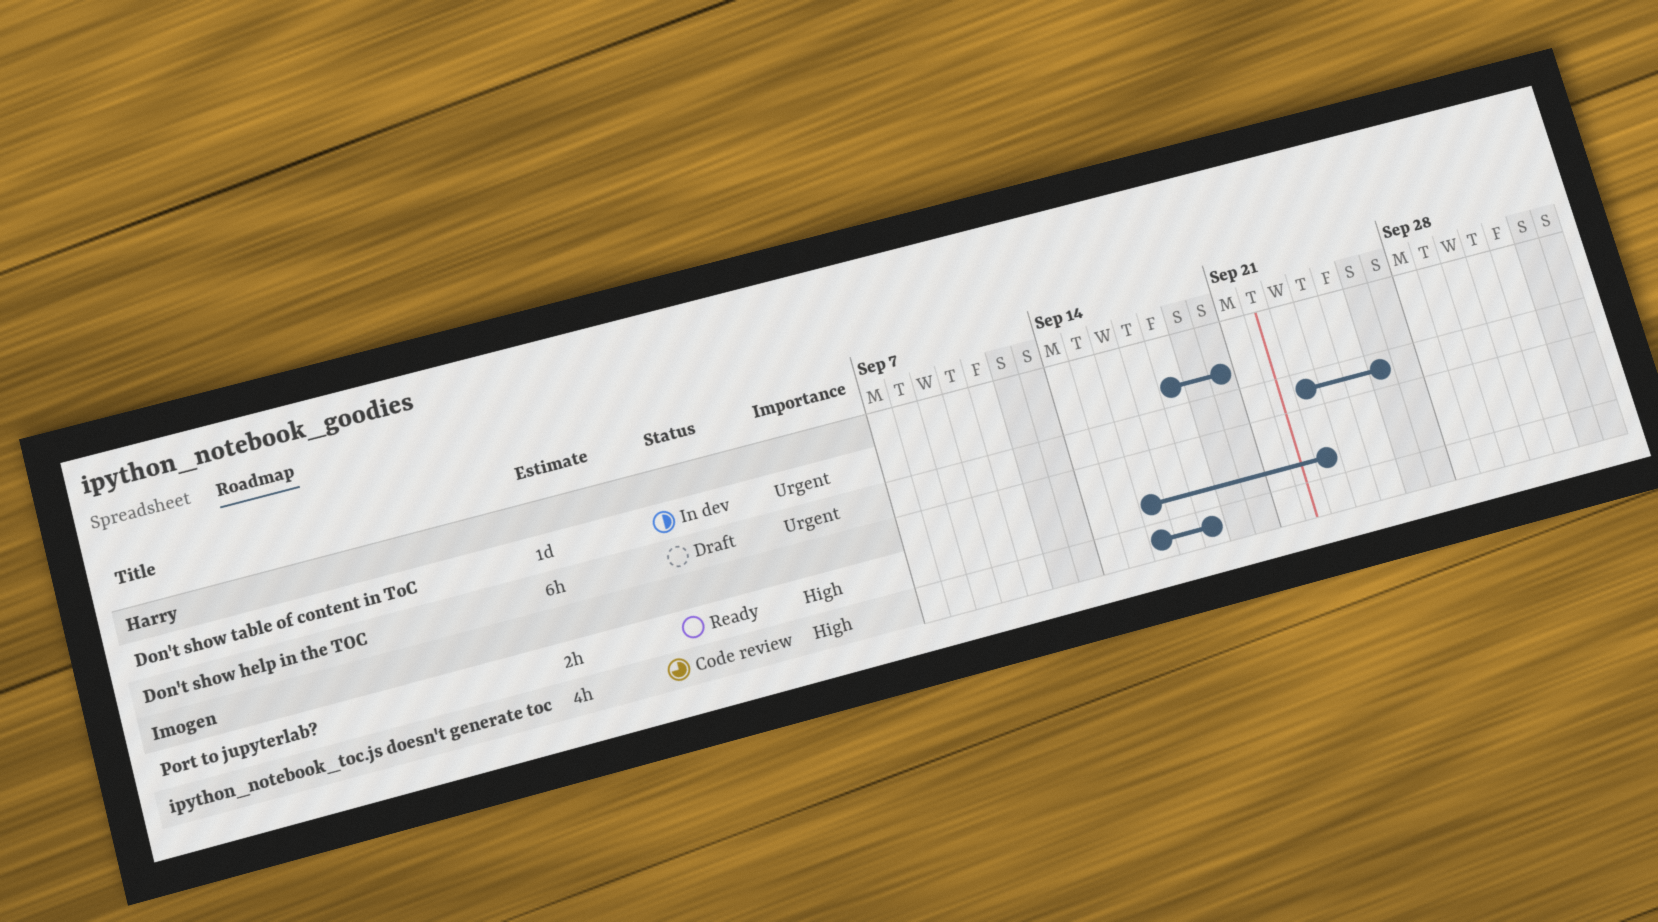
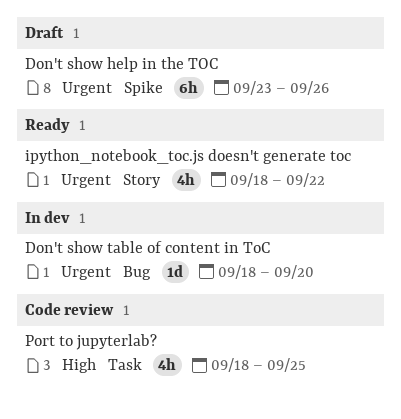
ipython_notebook_toc.js doesn't generate toc, status: Code review -> Ready
ipython_notebook_toc.js doesn't generate toc, priority: High -> Urgent
ipython_notebook_toc.js doesn't generate toc, start: Sep 16 -> Sep 18
ipython_notebook_toc.js doesn't generate toc, due: Sep 18 -> Sep 22
Port to jupyterlab?, status: Ready -> Code review
Port to jupyterlab?, estimate: 2h -> 4h
Port to jupyterlab?, start: Sep 16 -> Sep 18
Port to jupyterlab?, due: Sep 23 -> Sep 25

